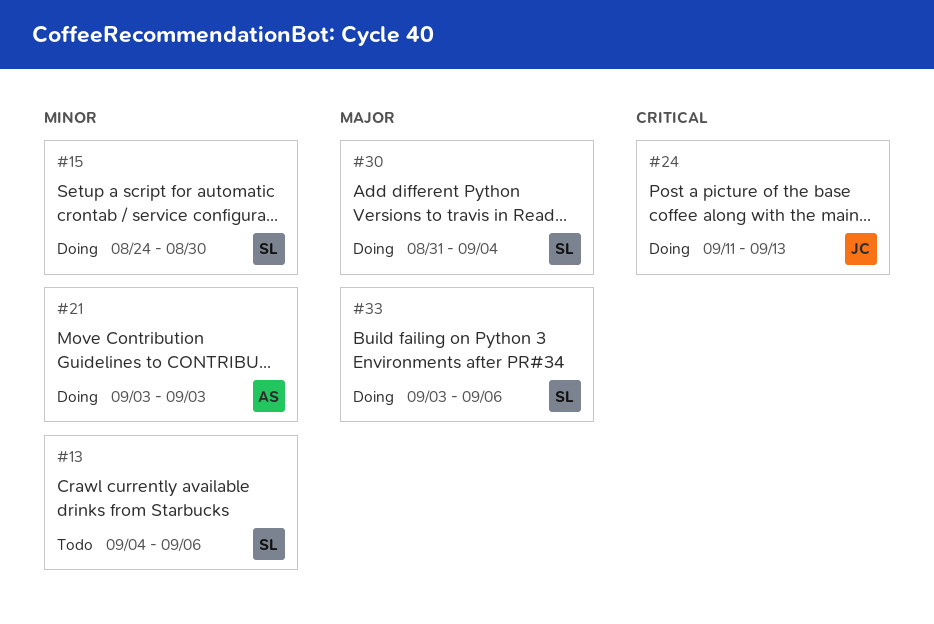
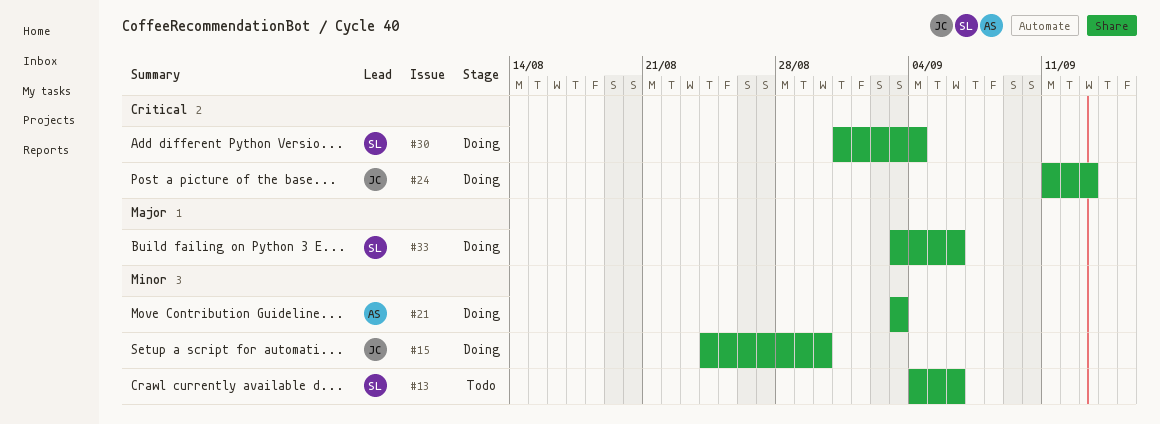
#15, owner: SL -> JC
#30, priority: Major -> Critical

